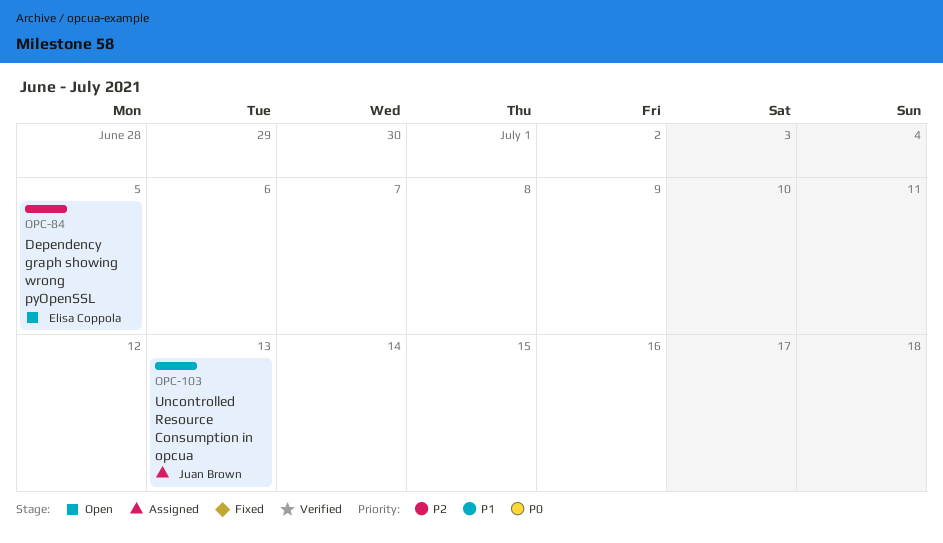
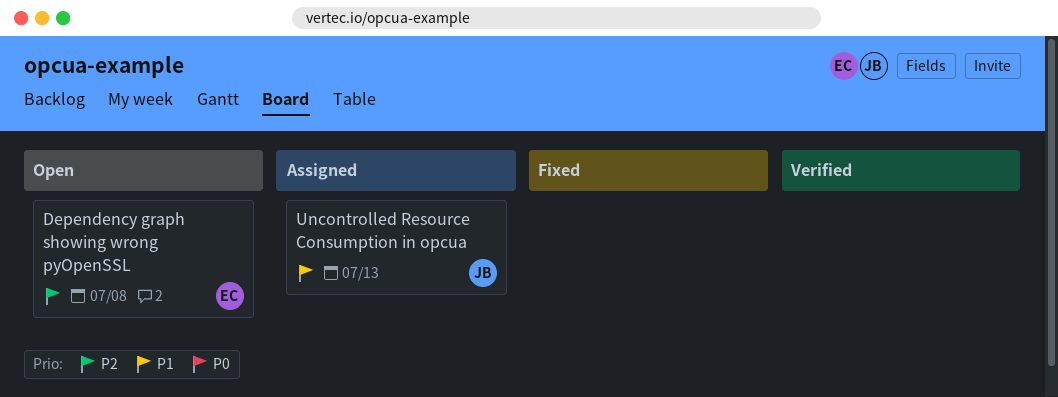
Dependency graph showing wrong pyOpenSSL, due: Jul 5 -> Jul 8

